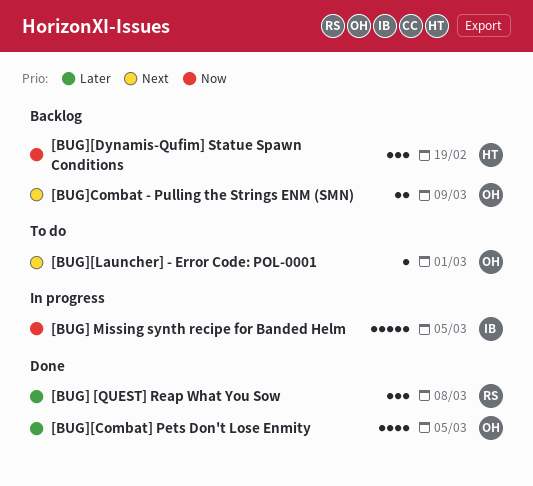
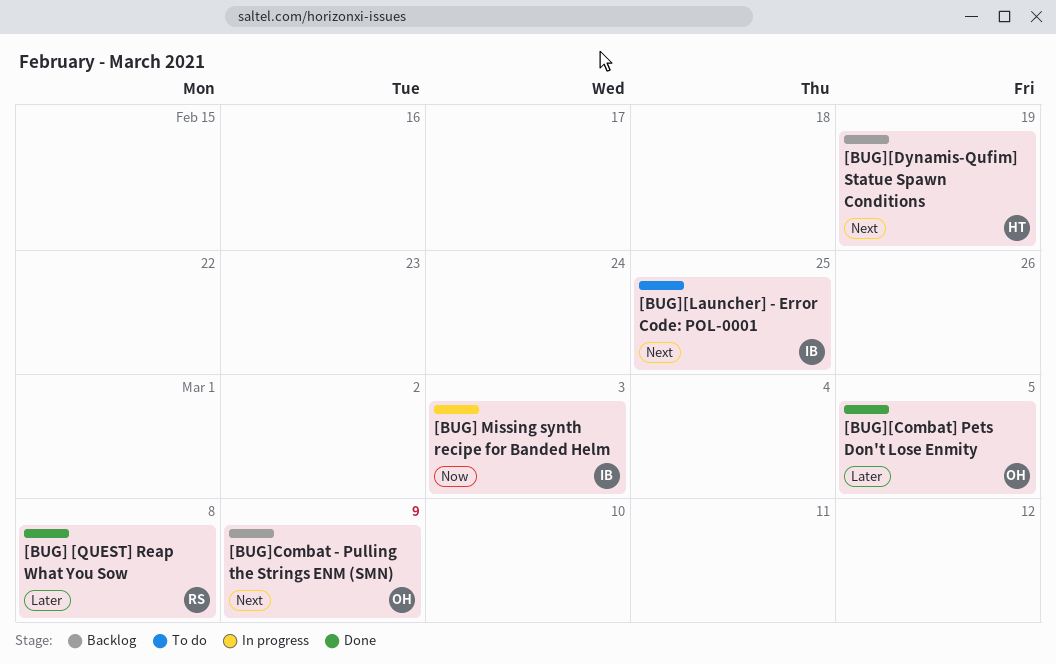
[BUG] Missing synth recipe for Banded Helm, due: Mar 5 -> Mar 3
[BUG][Dynamis-Qufim] Statue Spawn Conditions, priority: Now -> Next
[BUG][Launcher] - Error Code: POL-0001, owner: OH -> IB
[BUG][Launcher] - Error Code: POL-0001, due: Mar 1 -> Feb 25

